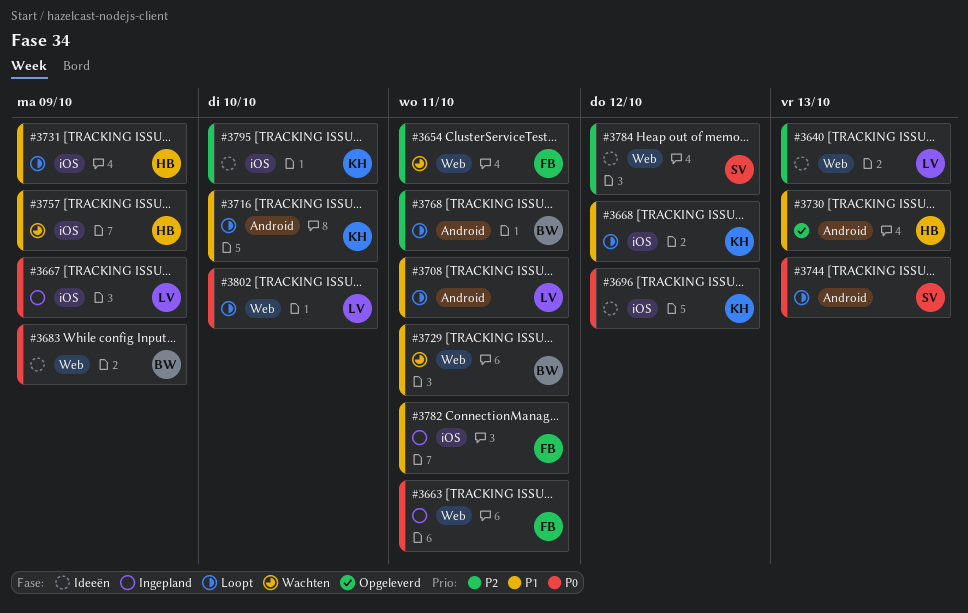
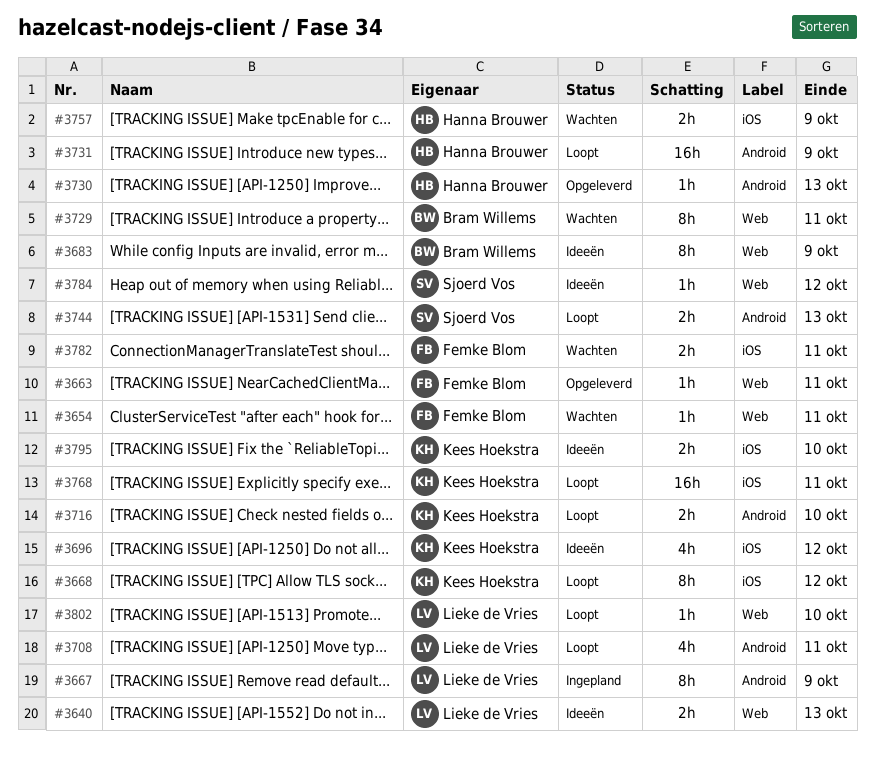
#3663, status: Ingepland -> Opgeleverd
#3667, label: iOS -> Android
#3731, label: iOS -> Android
#3768, owner: Bram Willems -> Kees Hoekstra
#3768, label: Android -> iOS
#3782, status: Ingepland -> Wachten

